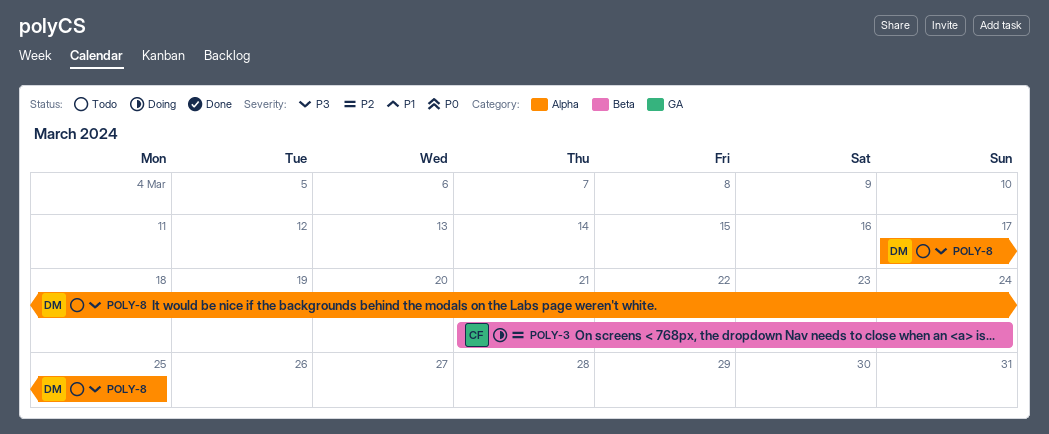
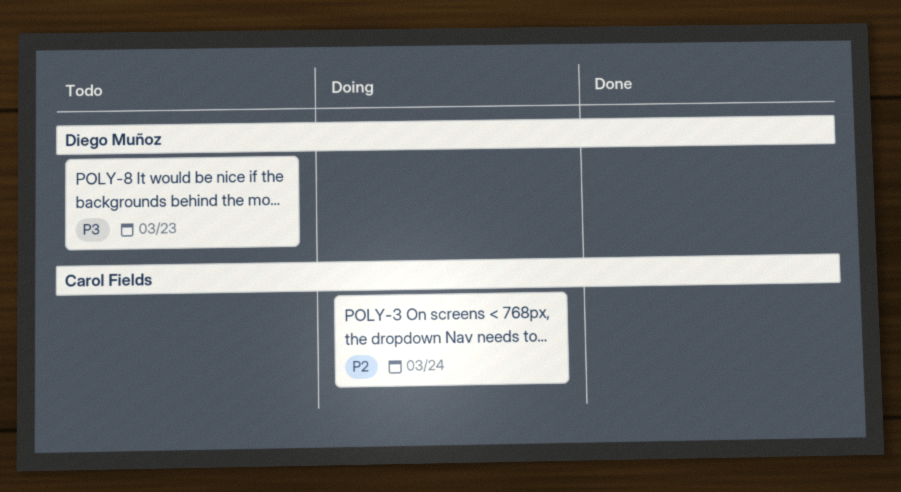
POLY-8, due: Mar 25 -> Mar 23

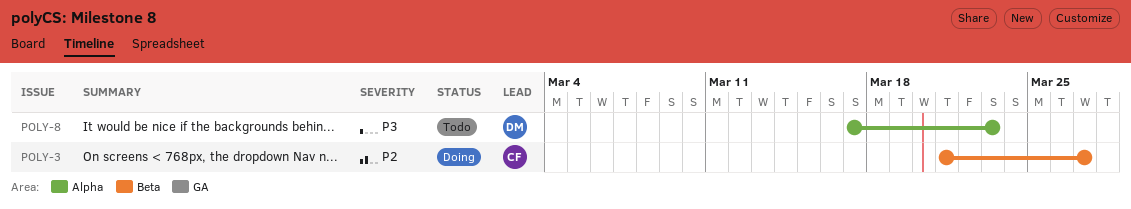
POLY-3, due: Mar 24 -> Mar 27

